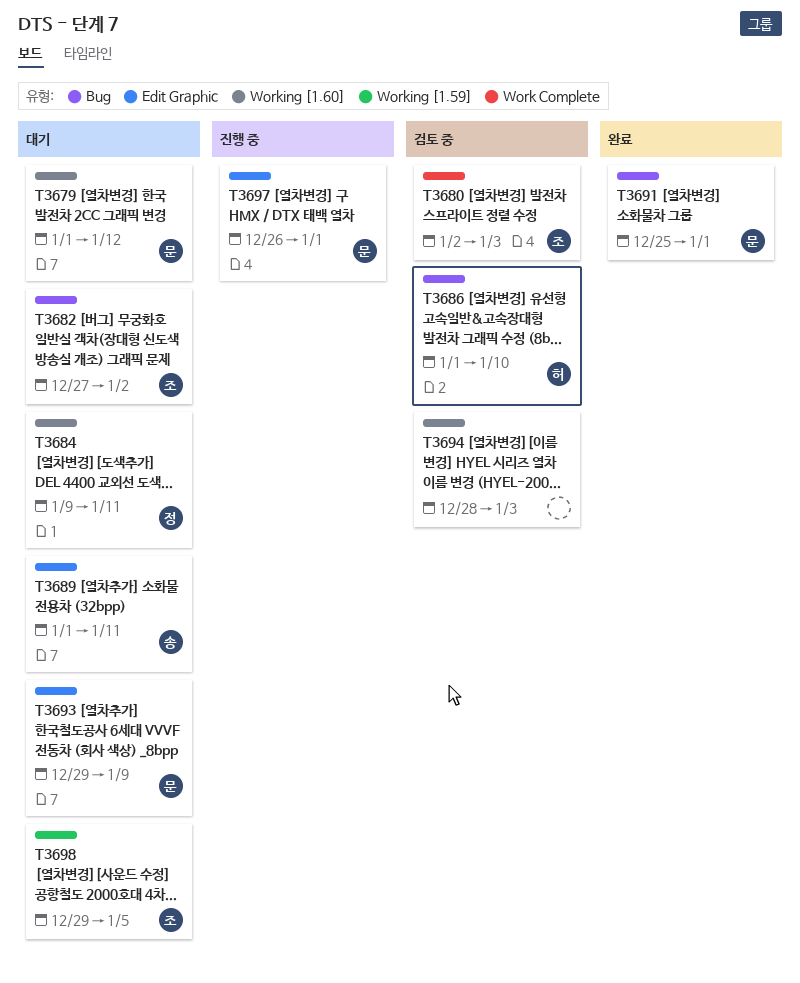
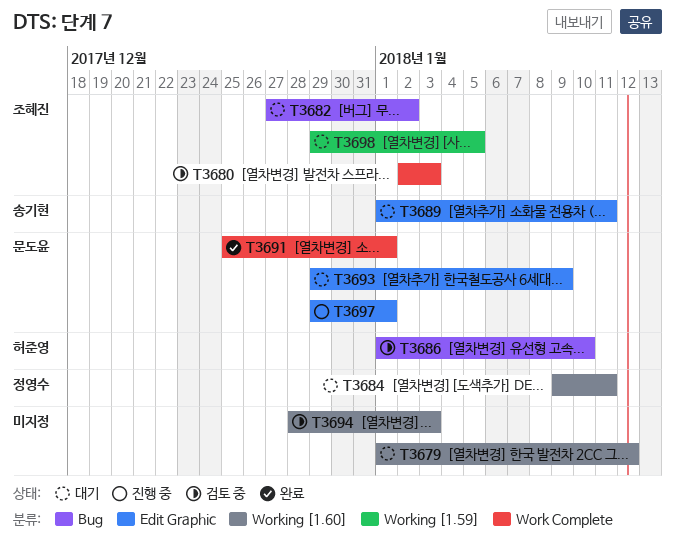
T3679, owner: 문도윤 -> none
T3691, label: Bug -> Work Complete
T3697, start: Dec 26 -> Dec 29

